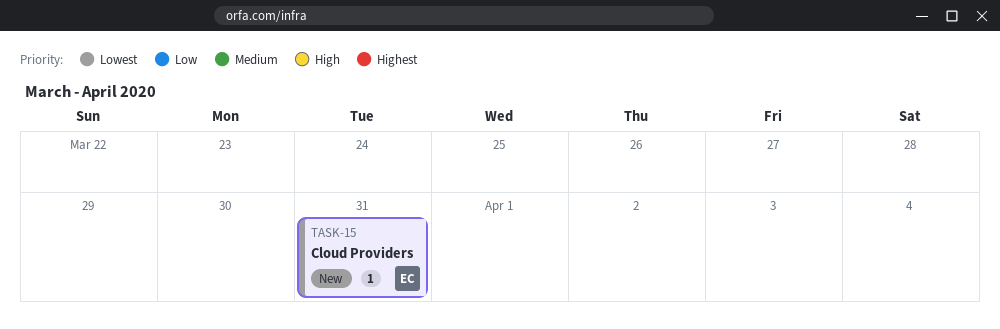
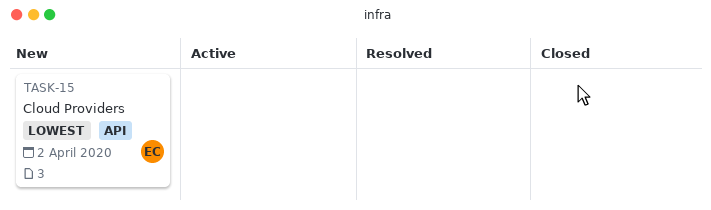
TASK-15, due: Mar 31 -> Apr 2

